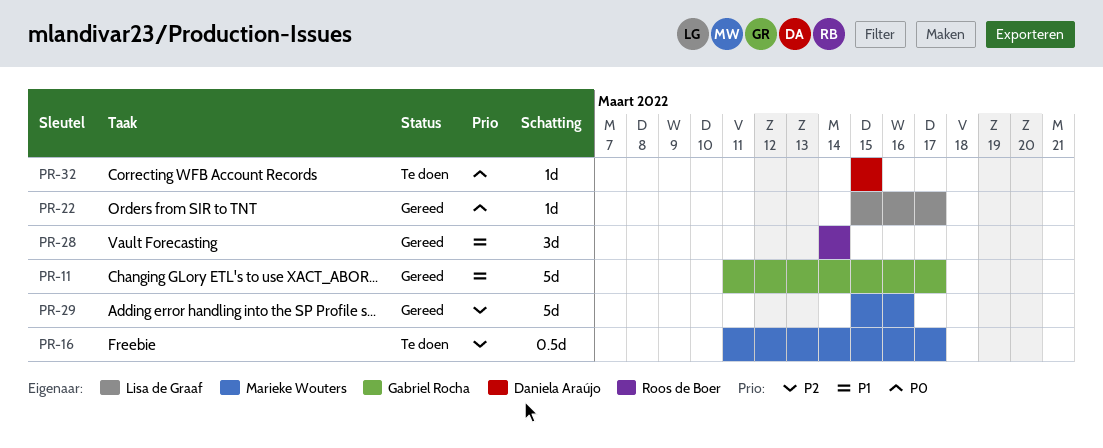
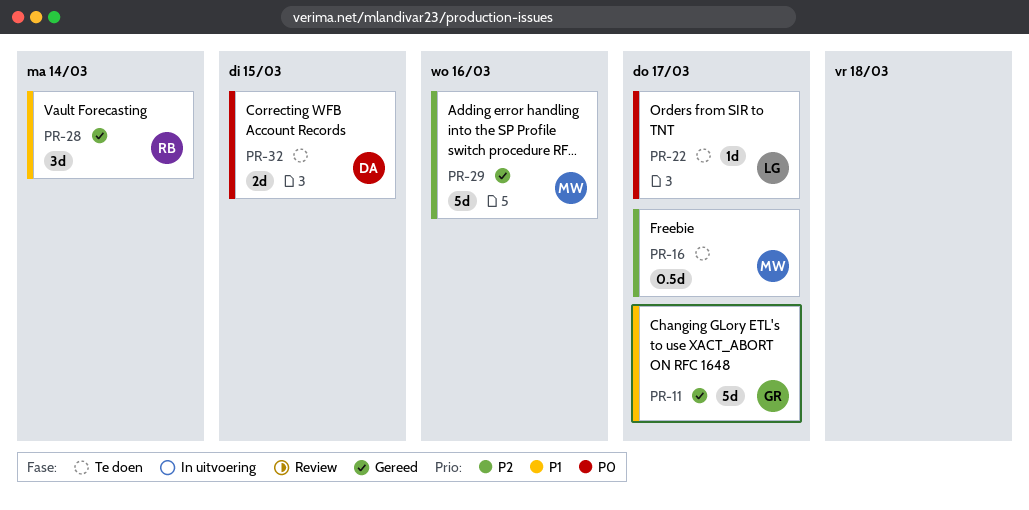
PR-22, status: Gereed -> Te doen
PR-32, estimate: 1d -> 2d

